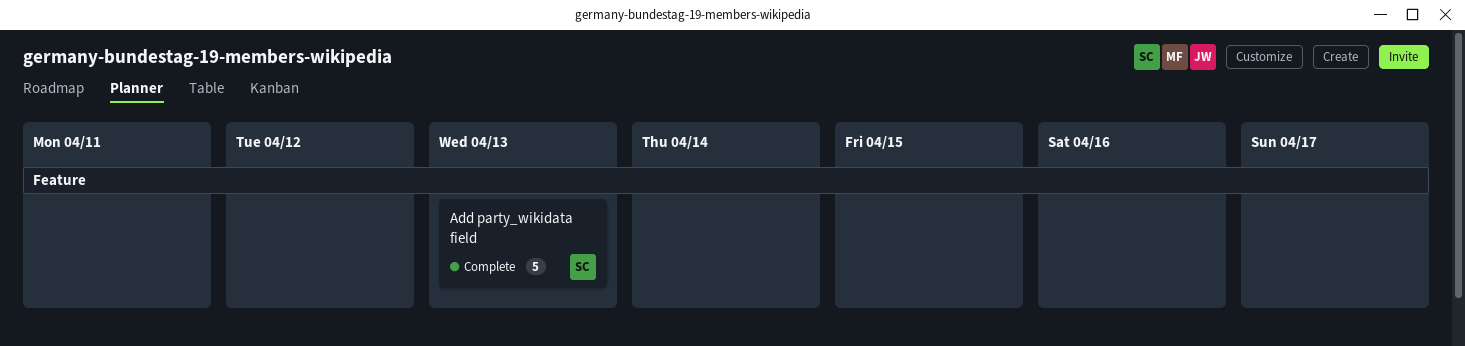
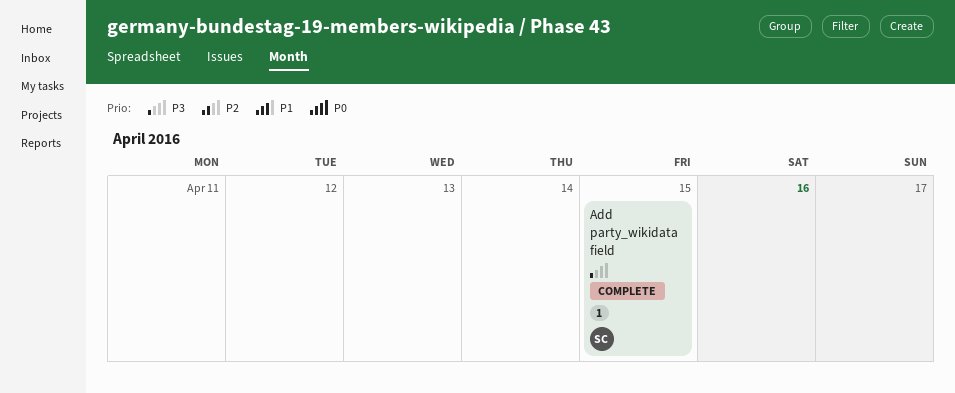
Add party_wikidata field, estimate: 5 -> 1
Add party_wikidata field, due: Apr 13 -> Apr 15

